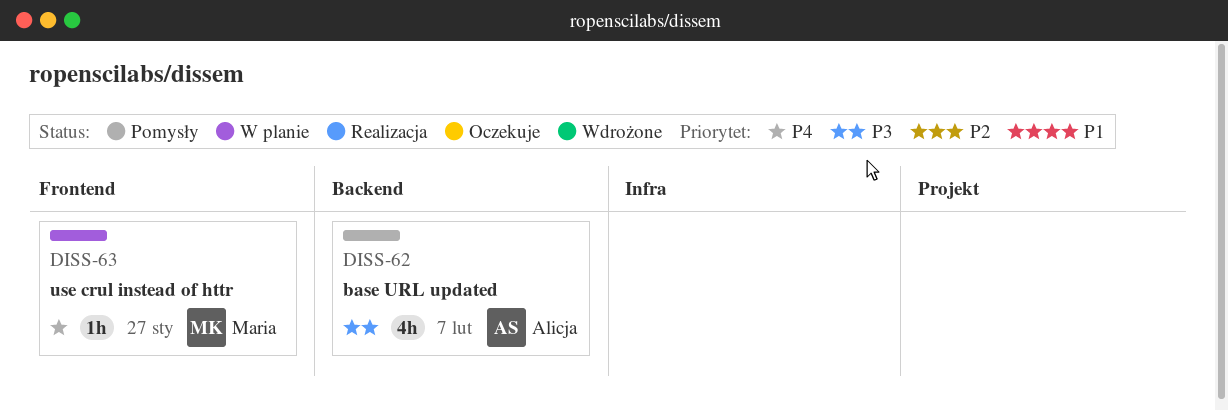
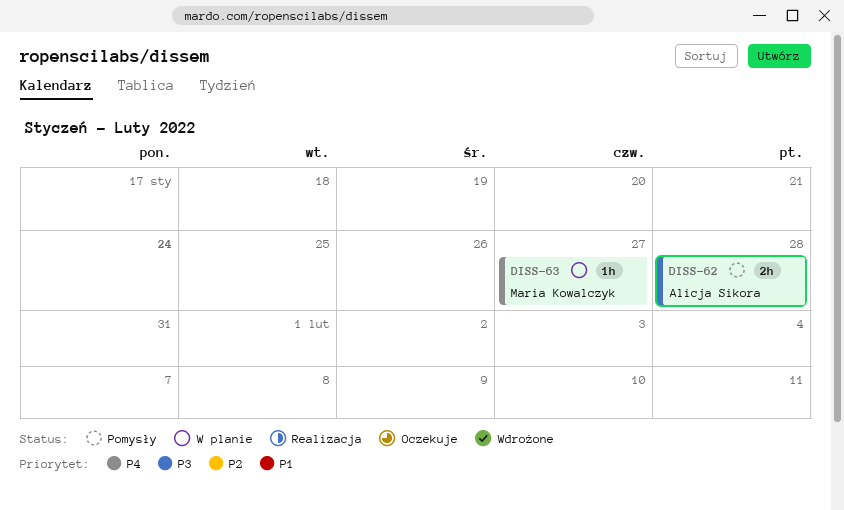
DISS-62, estimate: 4h -> 2h
DISS-62, due: Feb 7 -> Jan 28

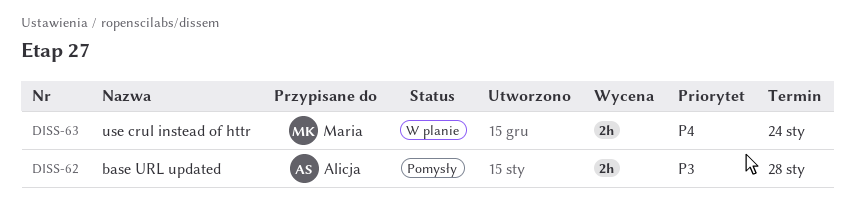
DISS-63, estimate: 1h -> 2h
DISS-63, due: Jan 27 -> Jan 24

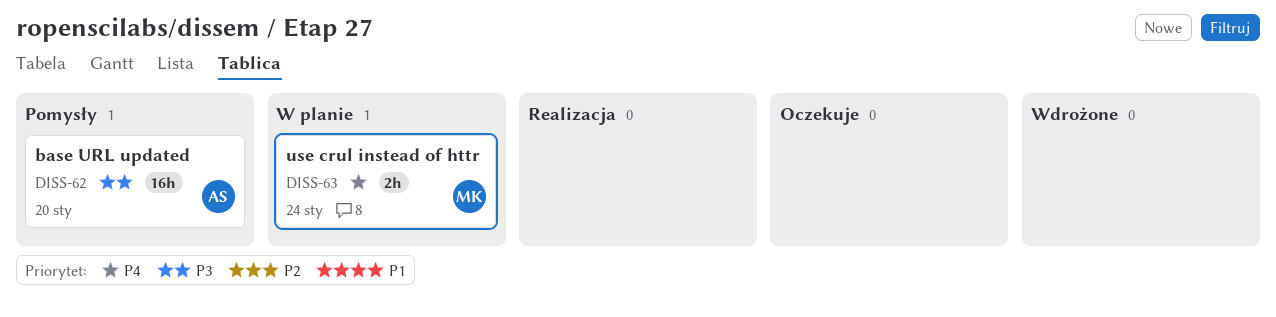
DISS-62, estimate: 2h -> 16h
DISS-62, due: Jan 28 -> Jan 20

